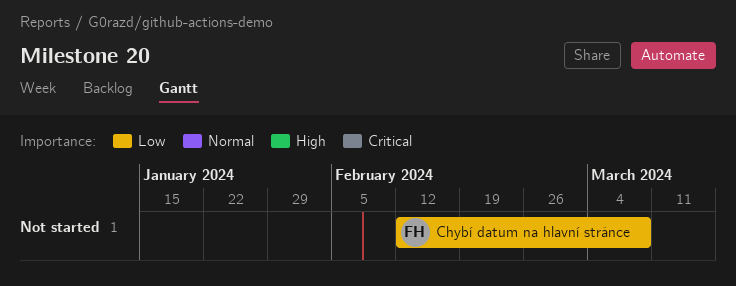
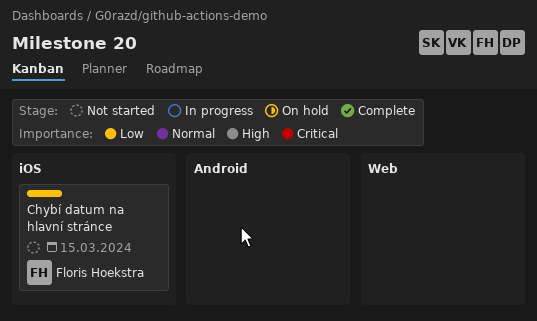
Chybí datum na hlavní stránce, due: Mar 8 -> Mar 15

